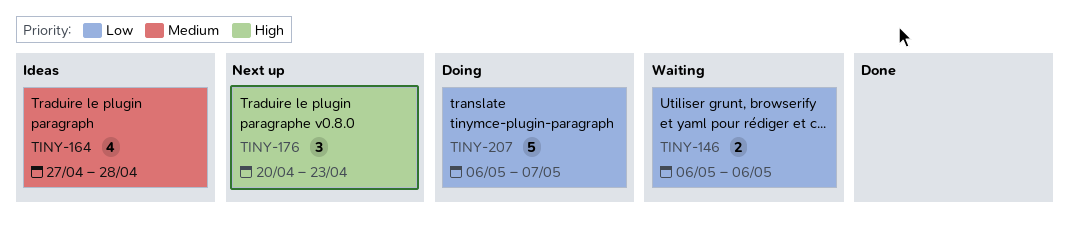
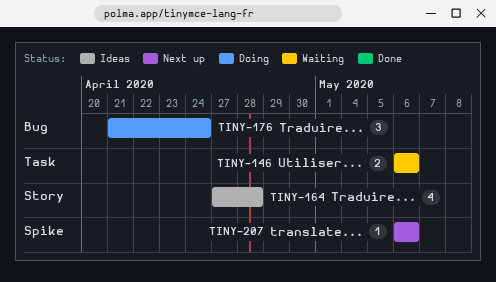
TINY-176, status: Next up -> Doing
TINY-176, start: Apr 20 -> Apr 21
TINY-176, due: Apr 23 -> Apr 24
TINY-207, status: Doing -> Next up
TINY-207, estimate: 5 -> 1
TINY-207, due: May 7 -> May 6

